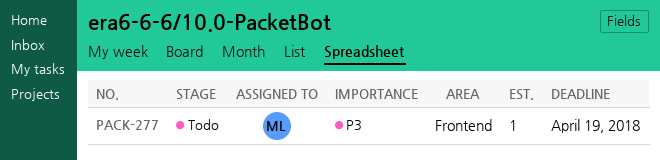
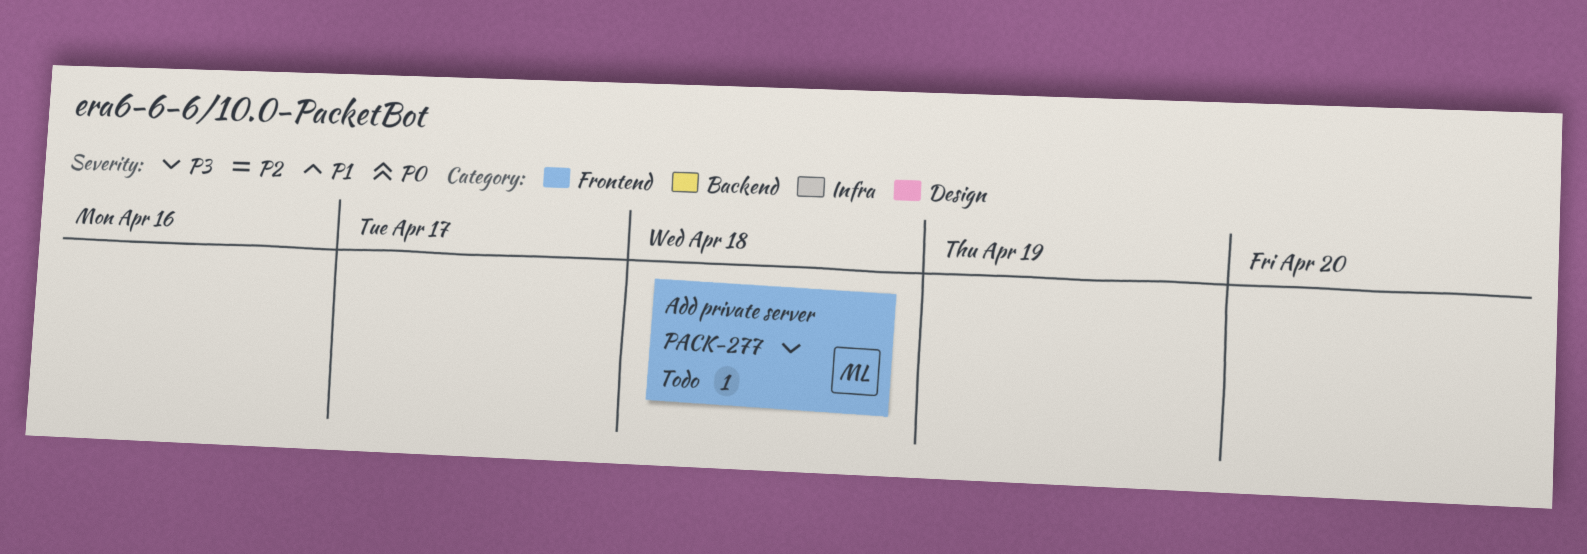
PACK-277, due: Apr 19 -> Apr 18

